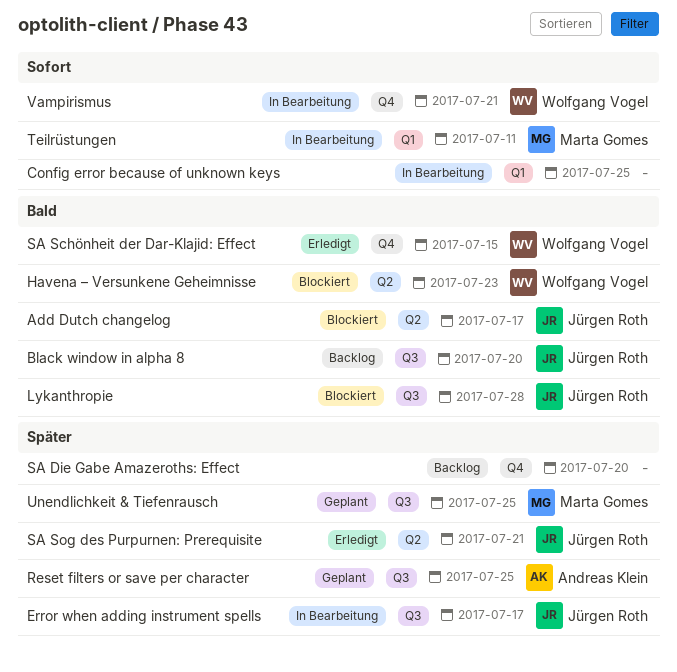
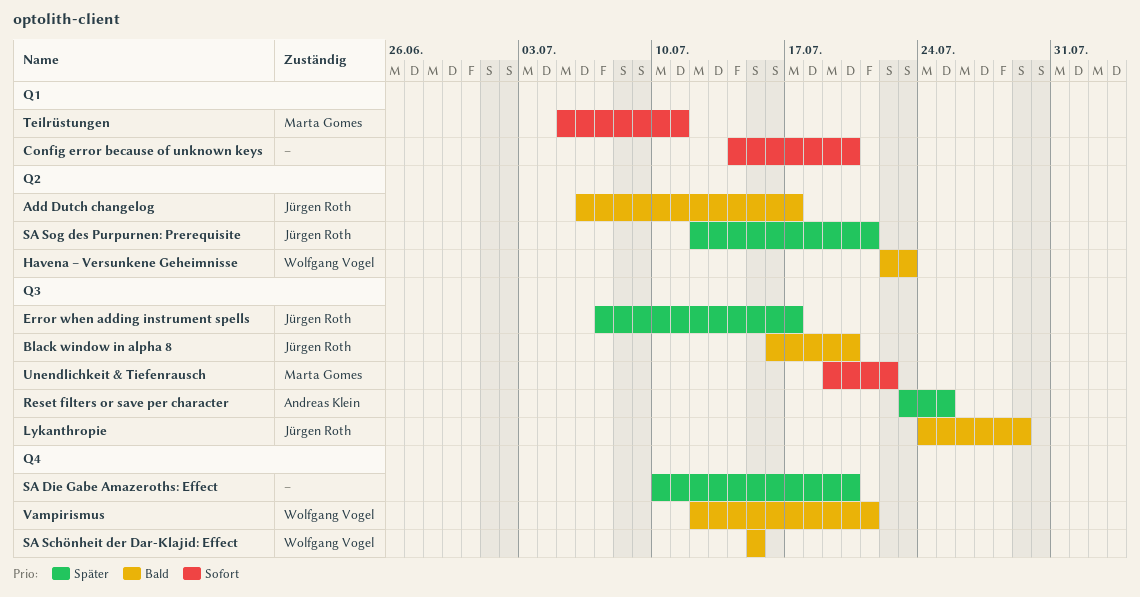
Config error because of unknown keys, due: Jul 25 -> Jul 20
Lykanthropie, due: Jul 28 -> Jul 29
Unendlichkeit & Tiefenrausch, priority: Später -> Sofort
Unendlichkeit & Tiefenrausch, due: Jul 25 -> Jul 22
Vampirismus, priority: Sofort -> Bald

